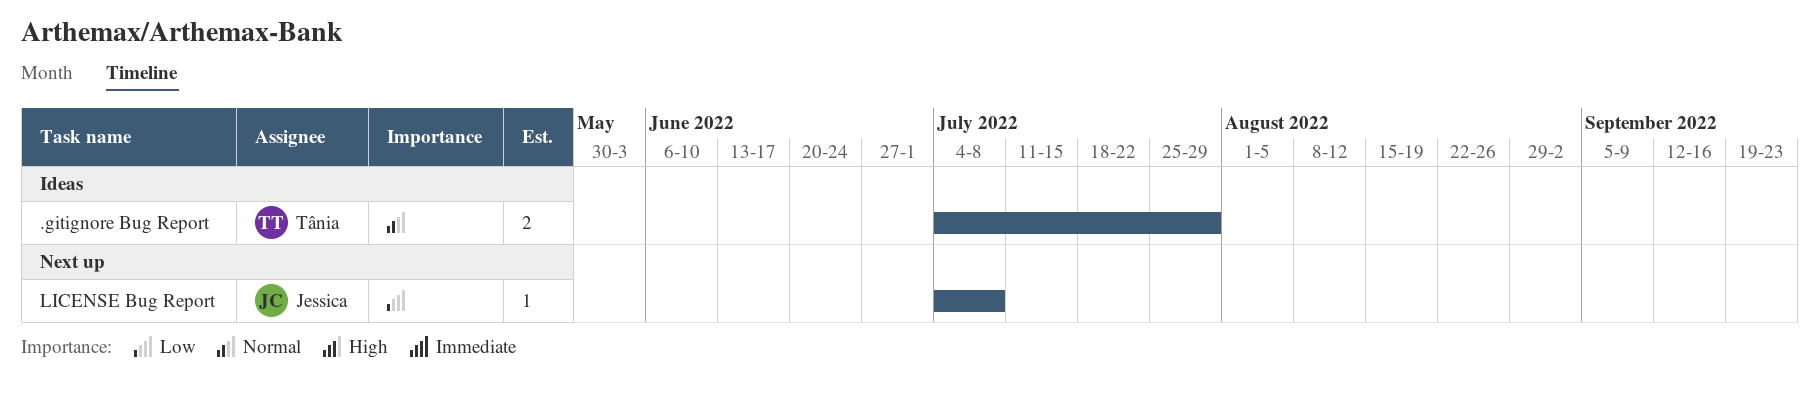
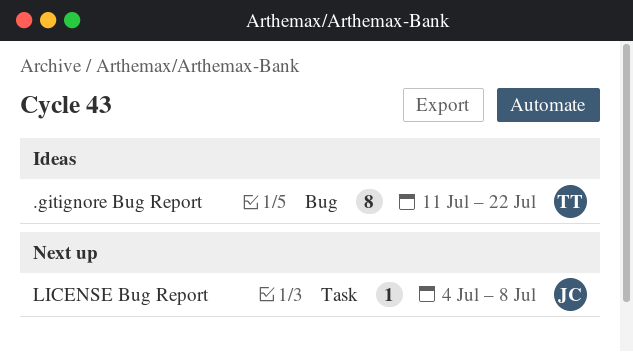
.gitignore Bug Report, estimate: 2 -> 8
.gitignore Bug Report, start: Jul 4 -> Jul 11
.gitignore Bug Report, due: Jul 29 -> Jul 22

